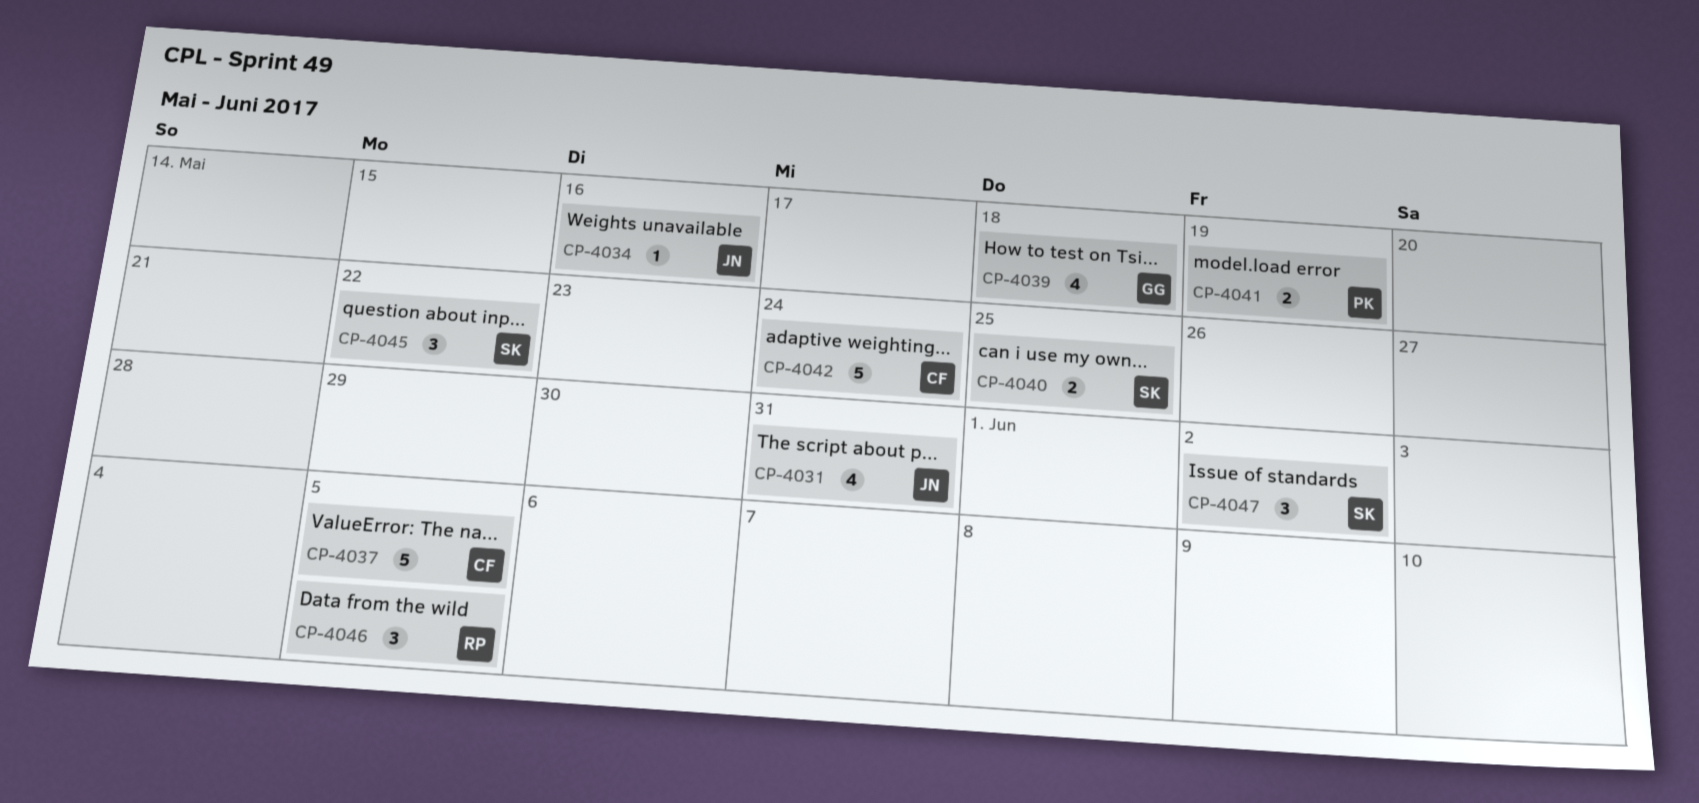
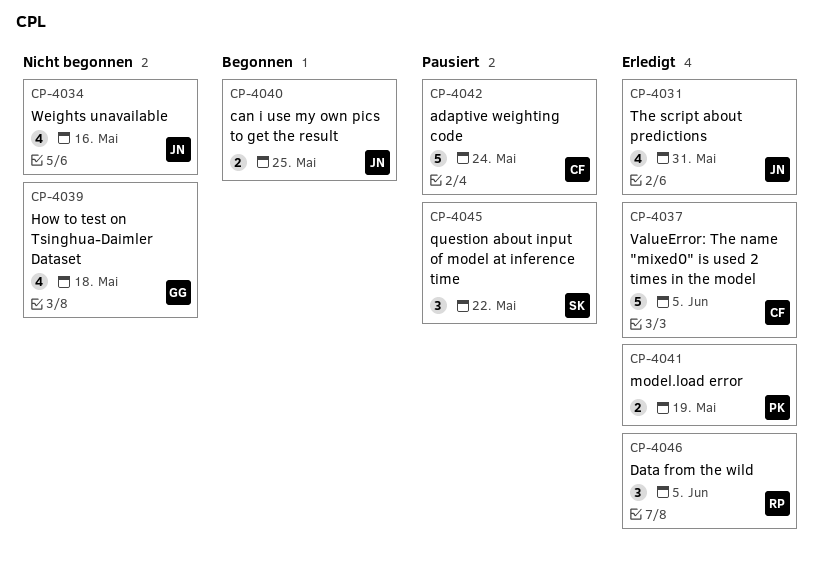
CP-4034, estimate: 1 -> 4
CP-4040, owner: SK -> JN
CP-4047: present -> none

